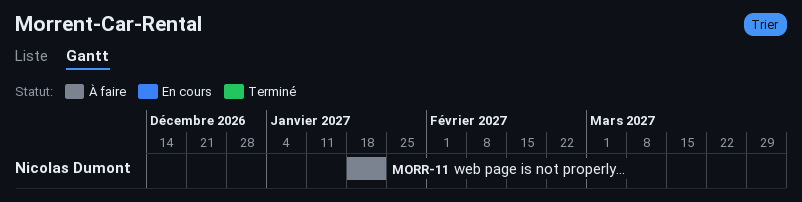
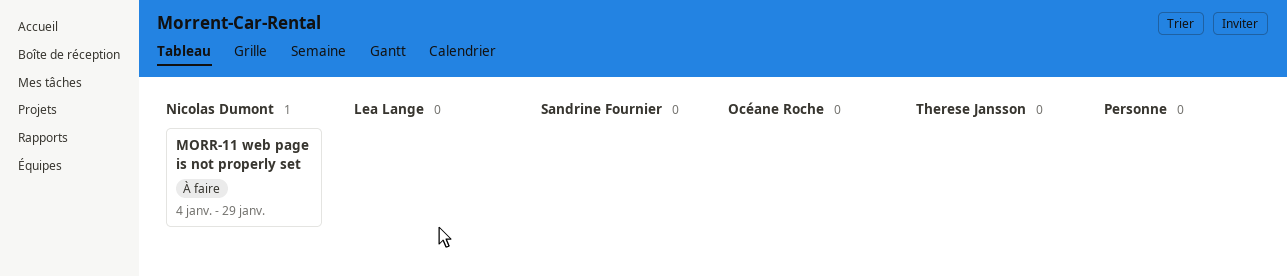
MORR-11, start: Jan 18 -> Jan 4
MORR-11, due: Jan 22 -> Jan 29

